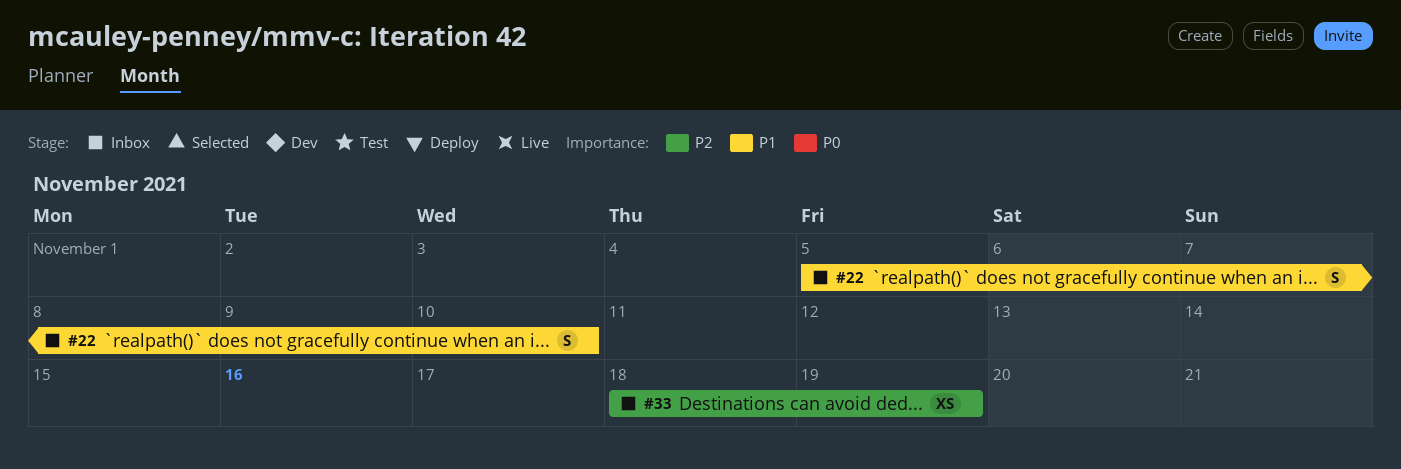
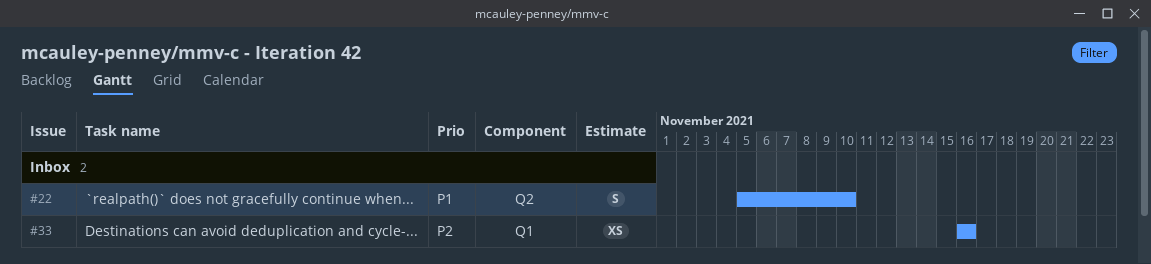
#33, start: Nov 18 -> Nov 16
#33, due: Nov 19 -> Nov 16

